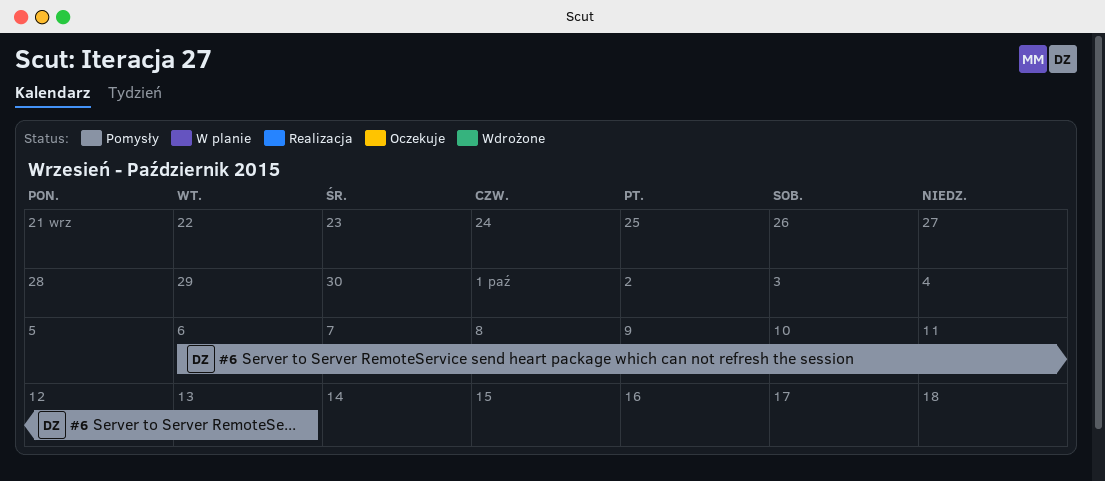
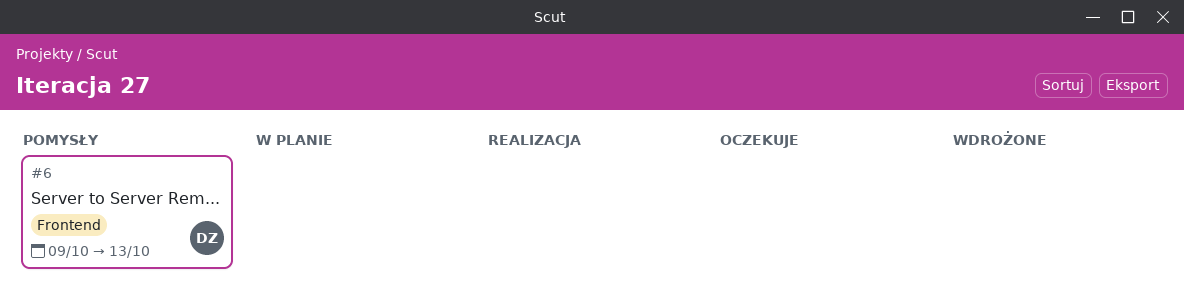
#6, start: Oct 6 -> Oct 9

